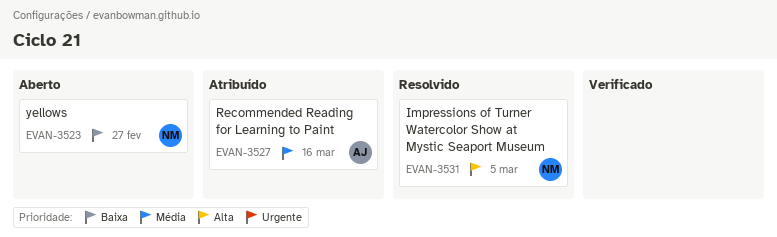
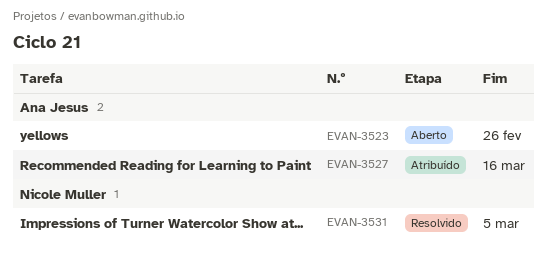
EVAN-3523, owner: Nicole Muller -> Ana Jesus
EVAN-3523, due: Feb 27 -> Feb 26

